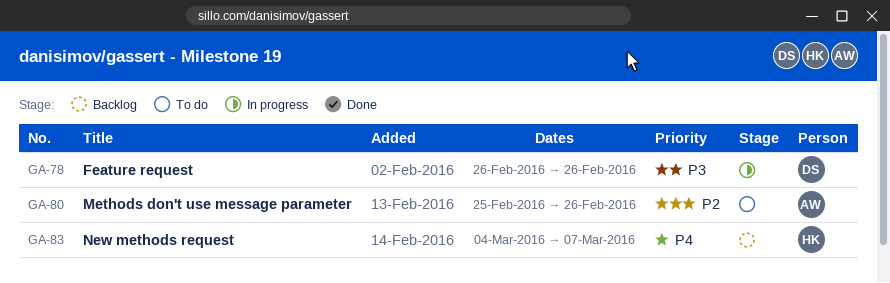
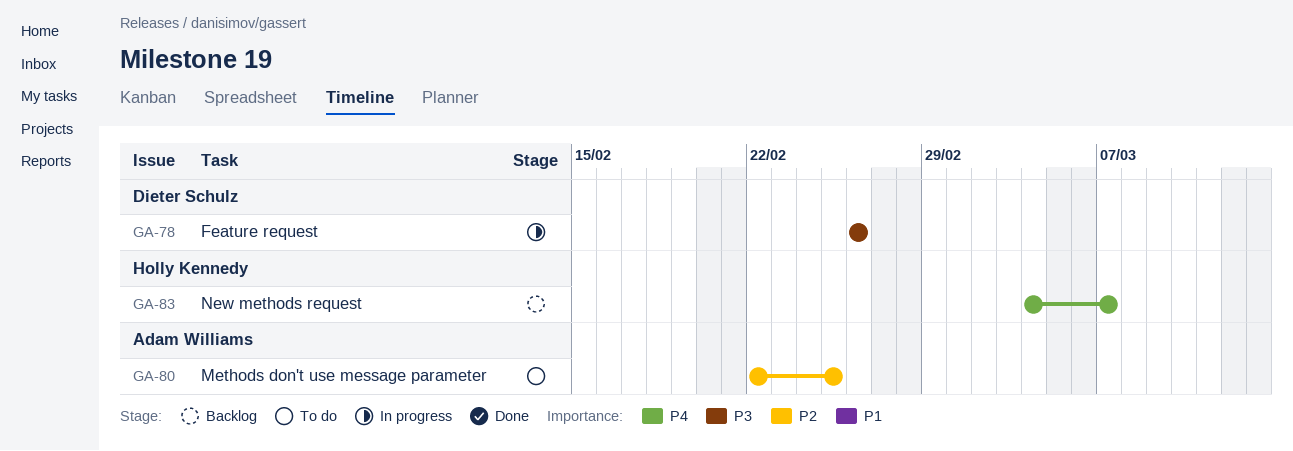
GA-80, start: Feb 25 -> Feb 22
GA-80, due: Feb 26 -> Feb 25

